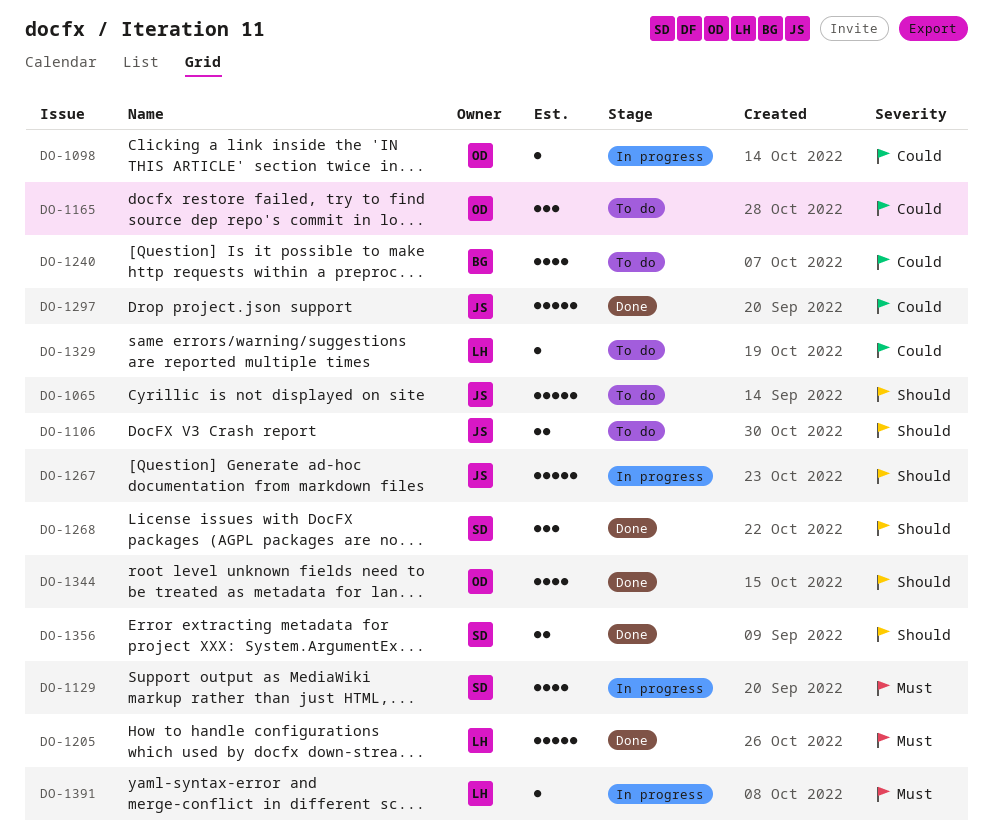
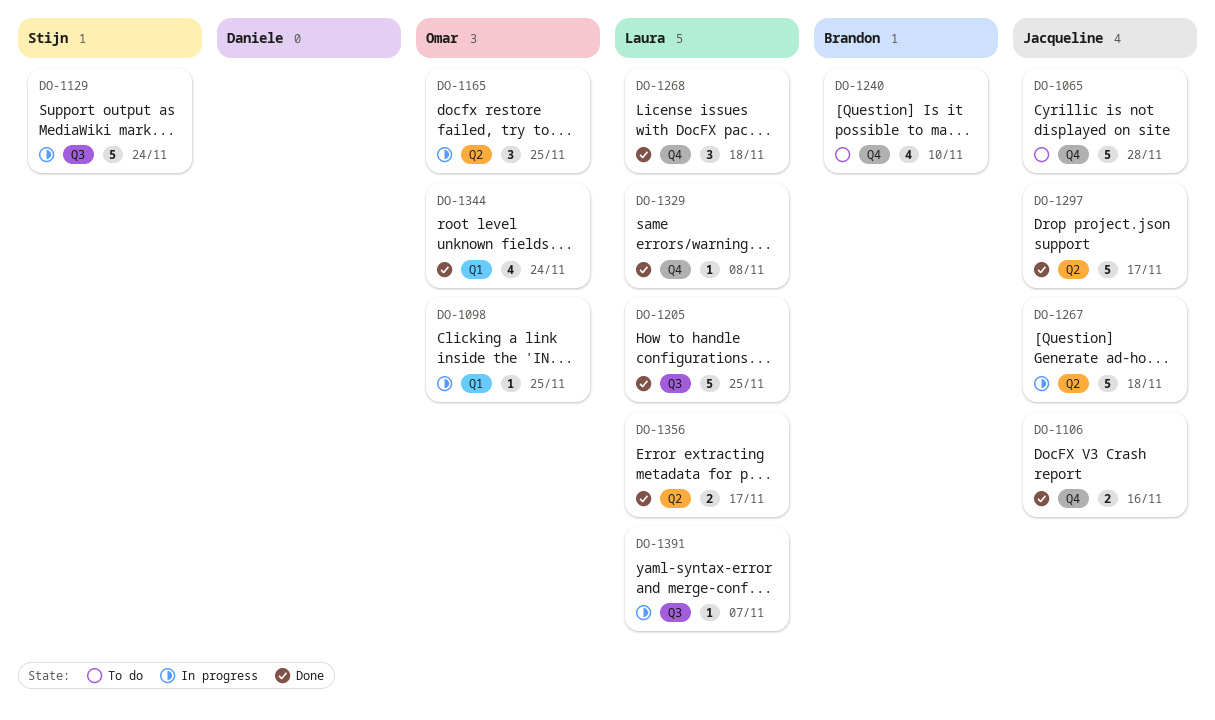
DO-1106, status: To do -> Done
DO-1129, estimate: 4 -> 5
DO-1165, status: To do -> In progress
DO-1268, owner: Stijn -> Laura
DO-1329, status: To do -> Done
DO-1356, owner: Stijn -> Laura

